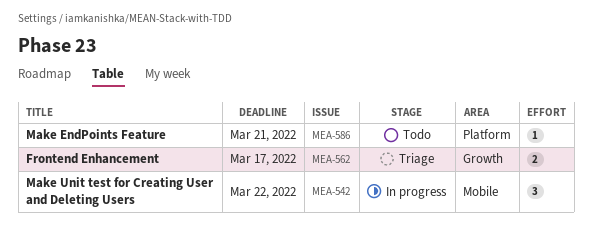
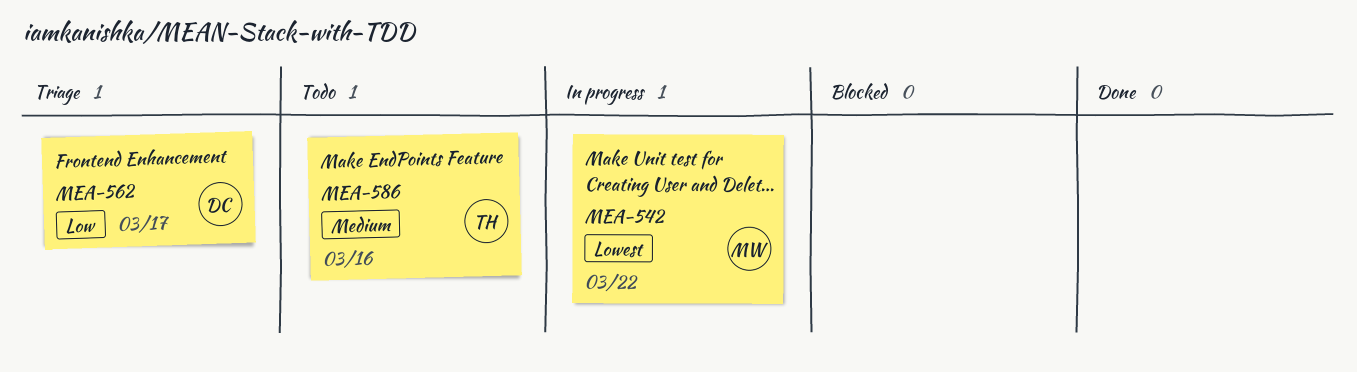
MEA-586, due: Mar 21 -> Mar 16

